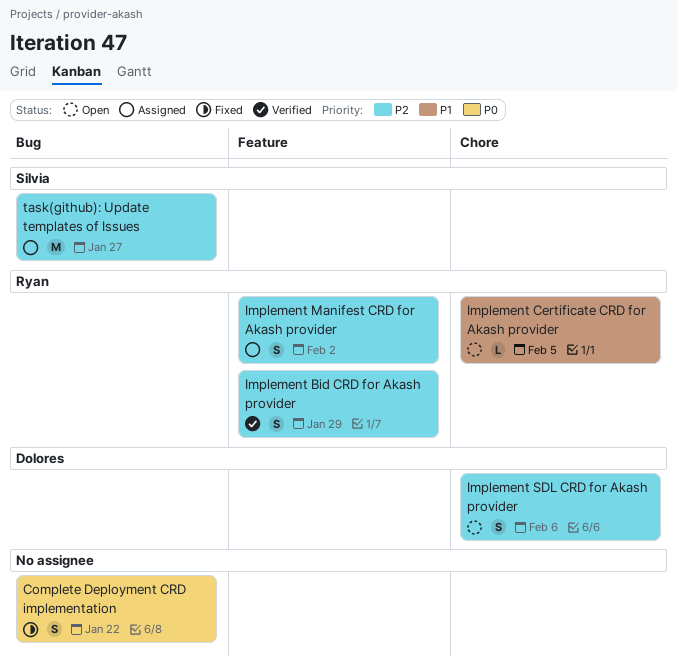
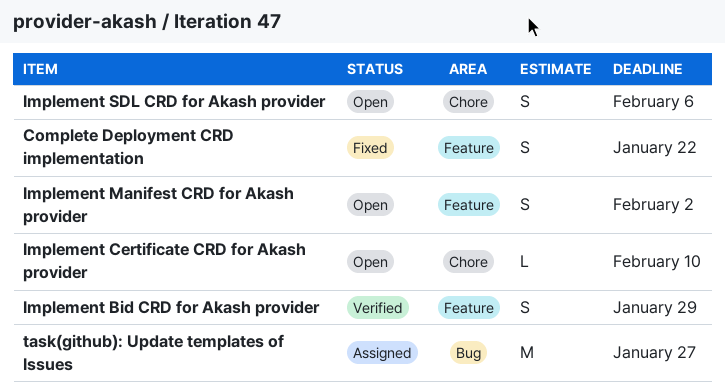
Complete Deployment CRD implementation, label: Bug -> Feature
Implement Certificate CRD for Akash provider, due: Feb 5 -> Feb 10
Implement Manifest CRD for Akash provider, status: Assigned -> Open

